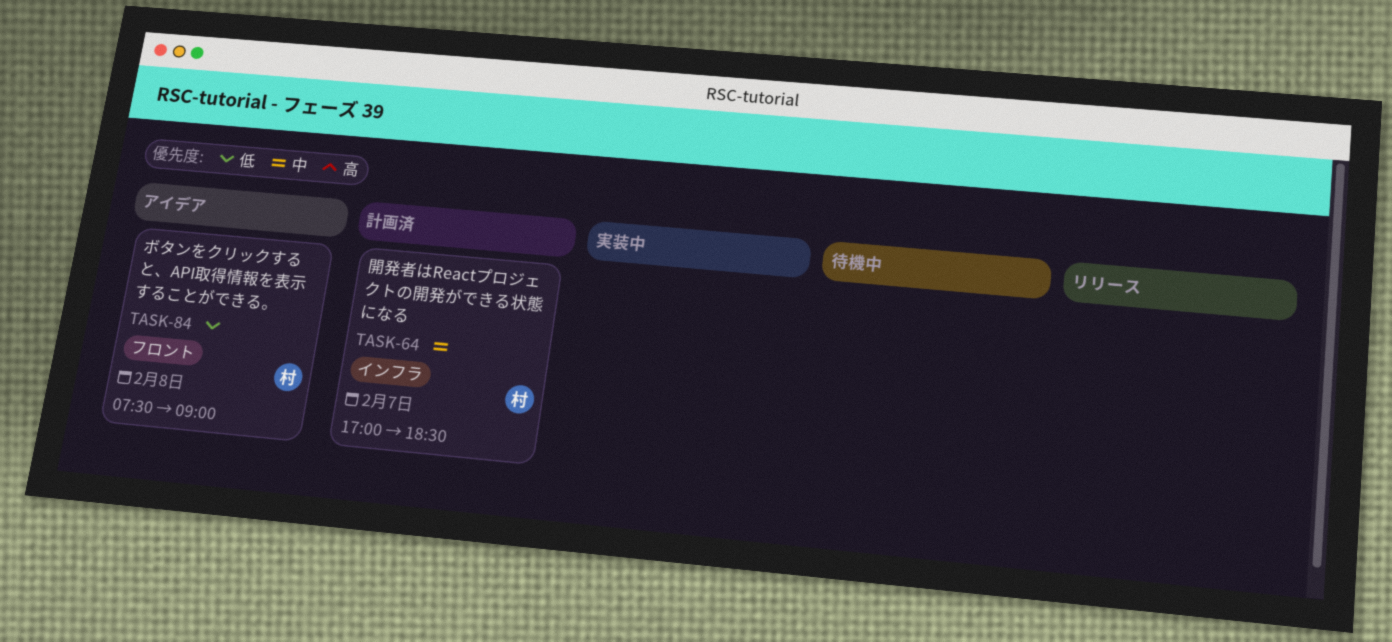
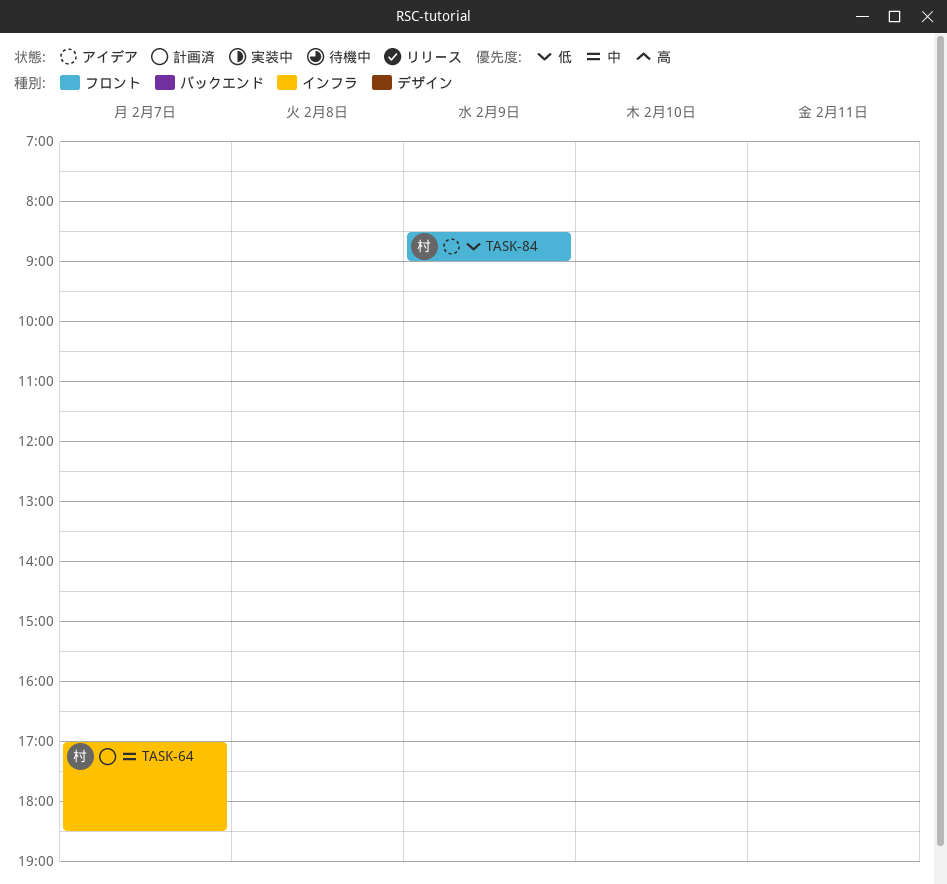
TASK-84, day: Feb 8 -> Feb 9
TASK-84, begins: 07:30 -> 08:30

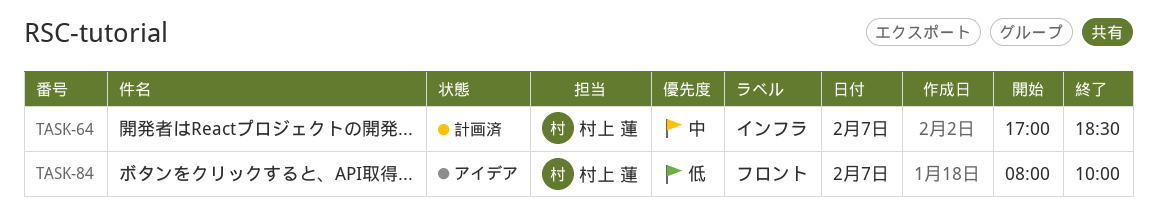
TASK-84, day: Feb 9 -> Feb 7
TASK-84, begins: 08:30 -> 08:00
TASK-84, ends: 09:00 -> 10:00

